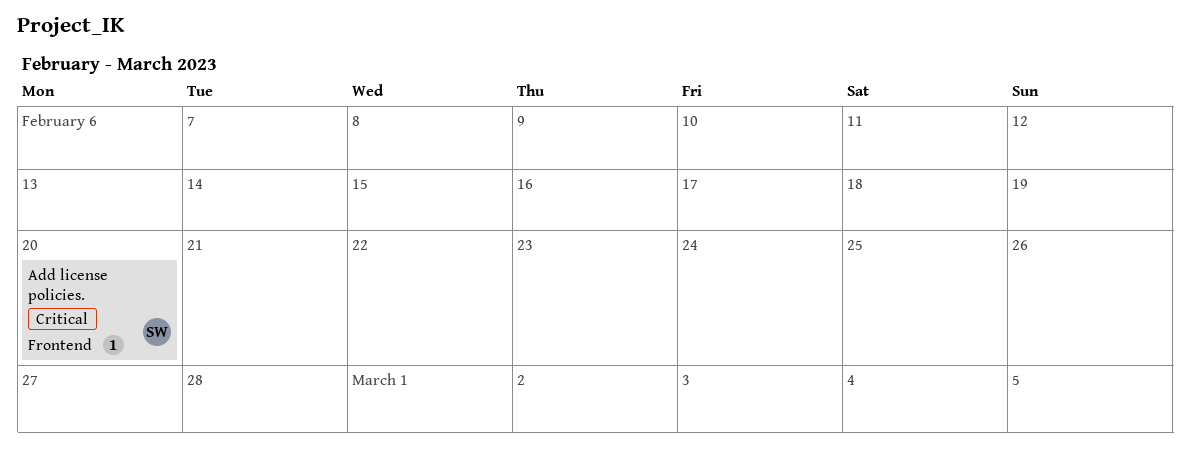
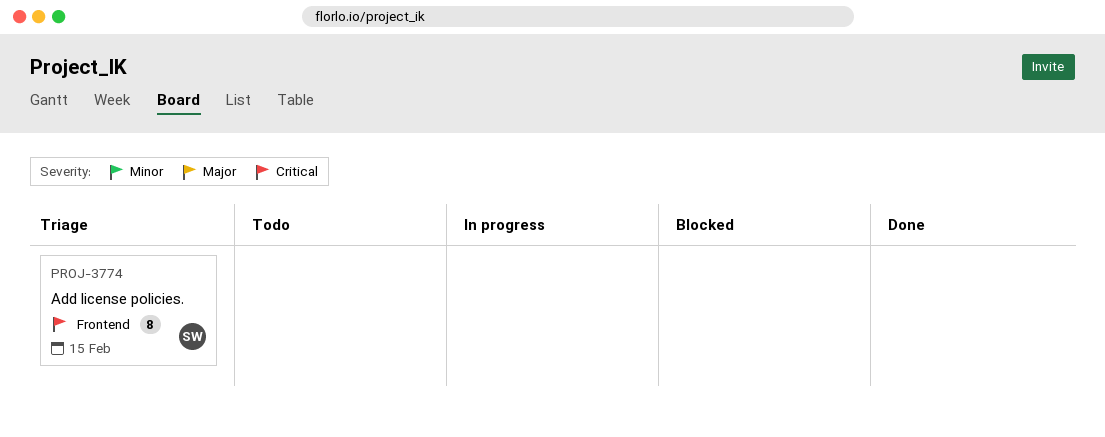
Add license policies., estimate: 1 -> 8
Add license policies., due: Feb 20 -> Feb 15

